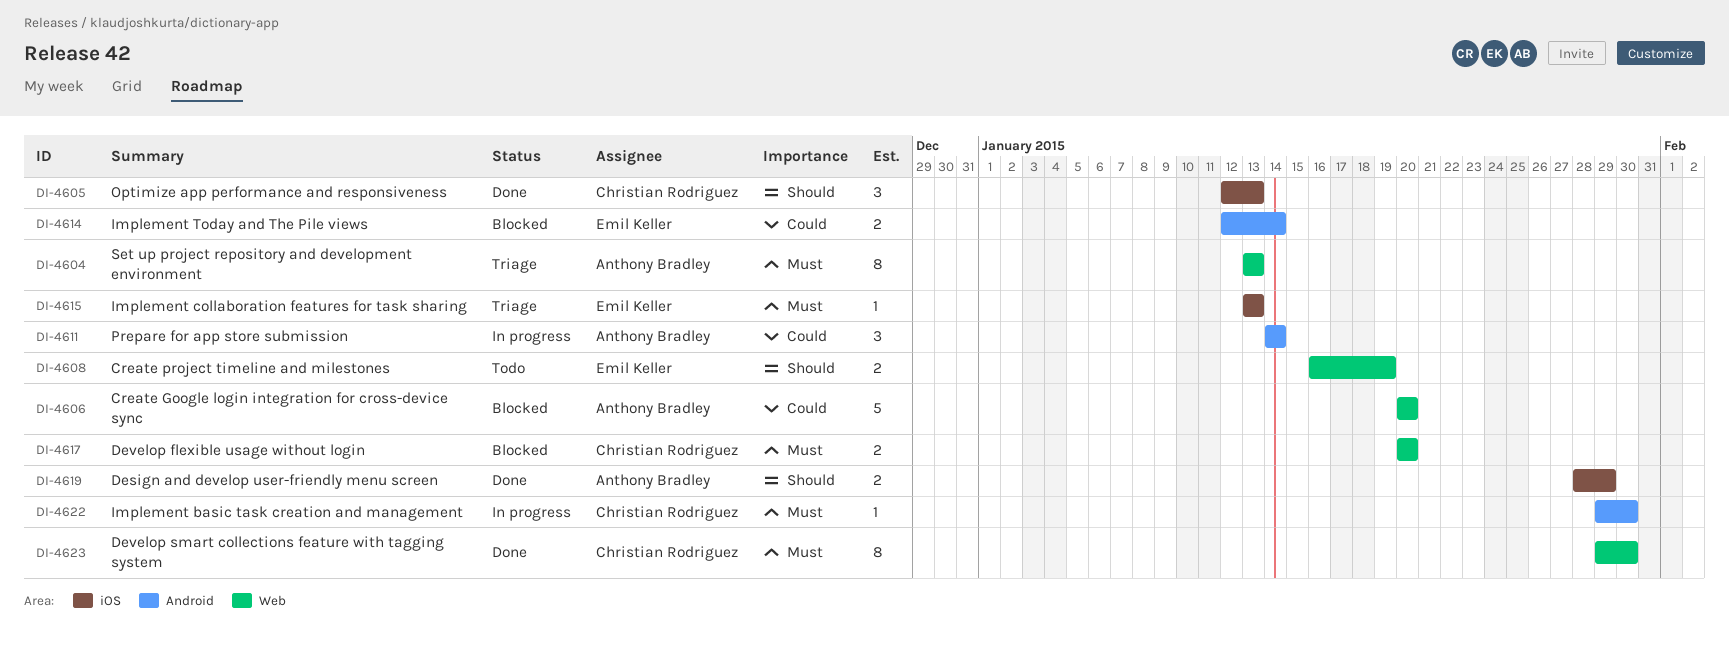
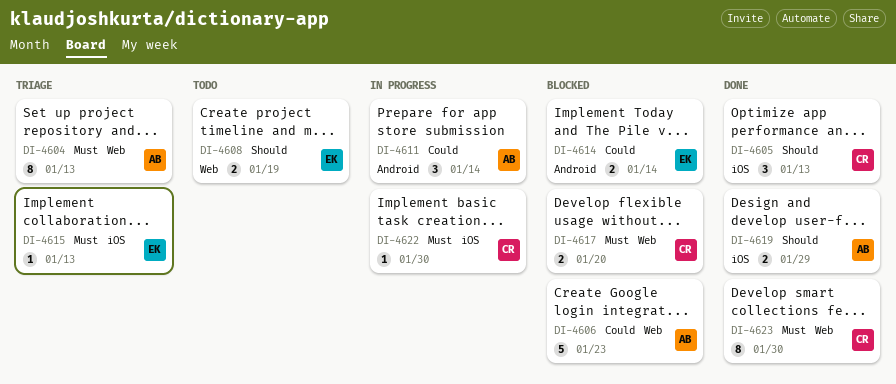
DI-4606, due: Jan 20 -> Jan 23
DI-4622, label: Android -> iOS

